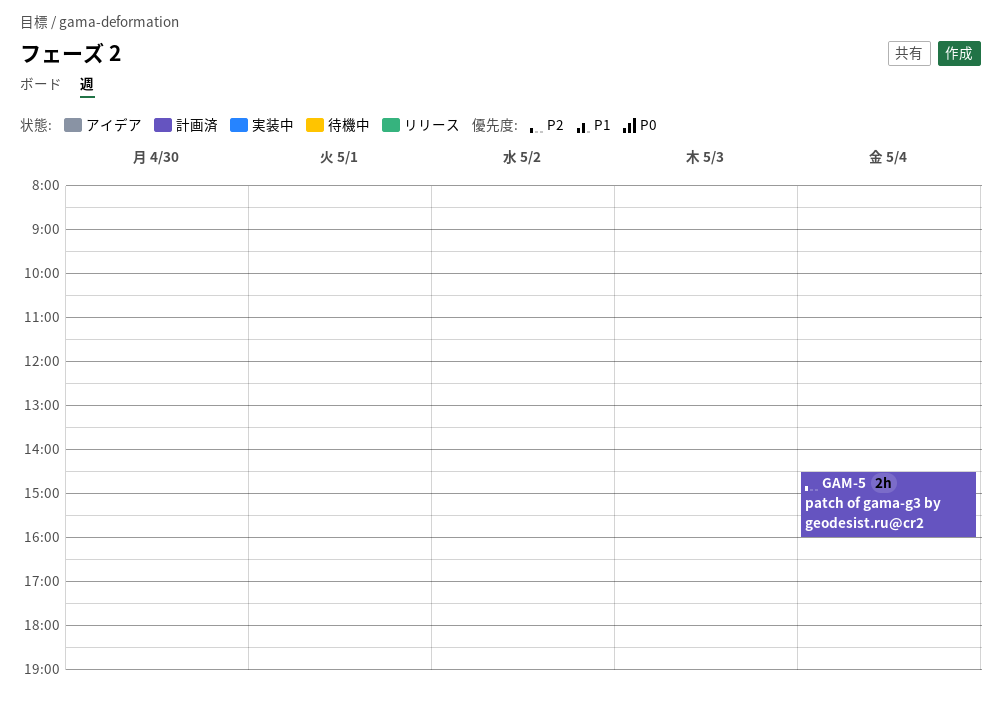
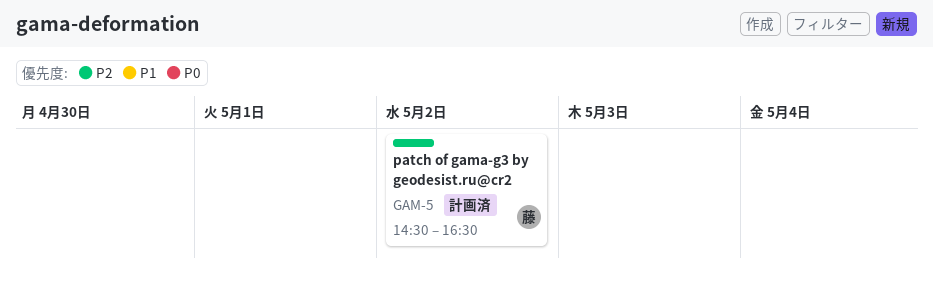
GAM-5, day: May 4 -> May 2
GAM-5, ends: 16:00 -> 16:30

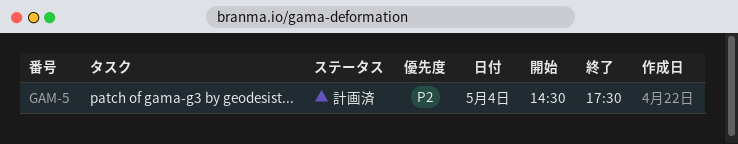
GAM-5, day: May 2 -> May 4
GAM-5, ends: 16:30 -> 17:30

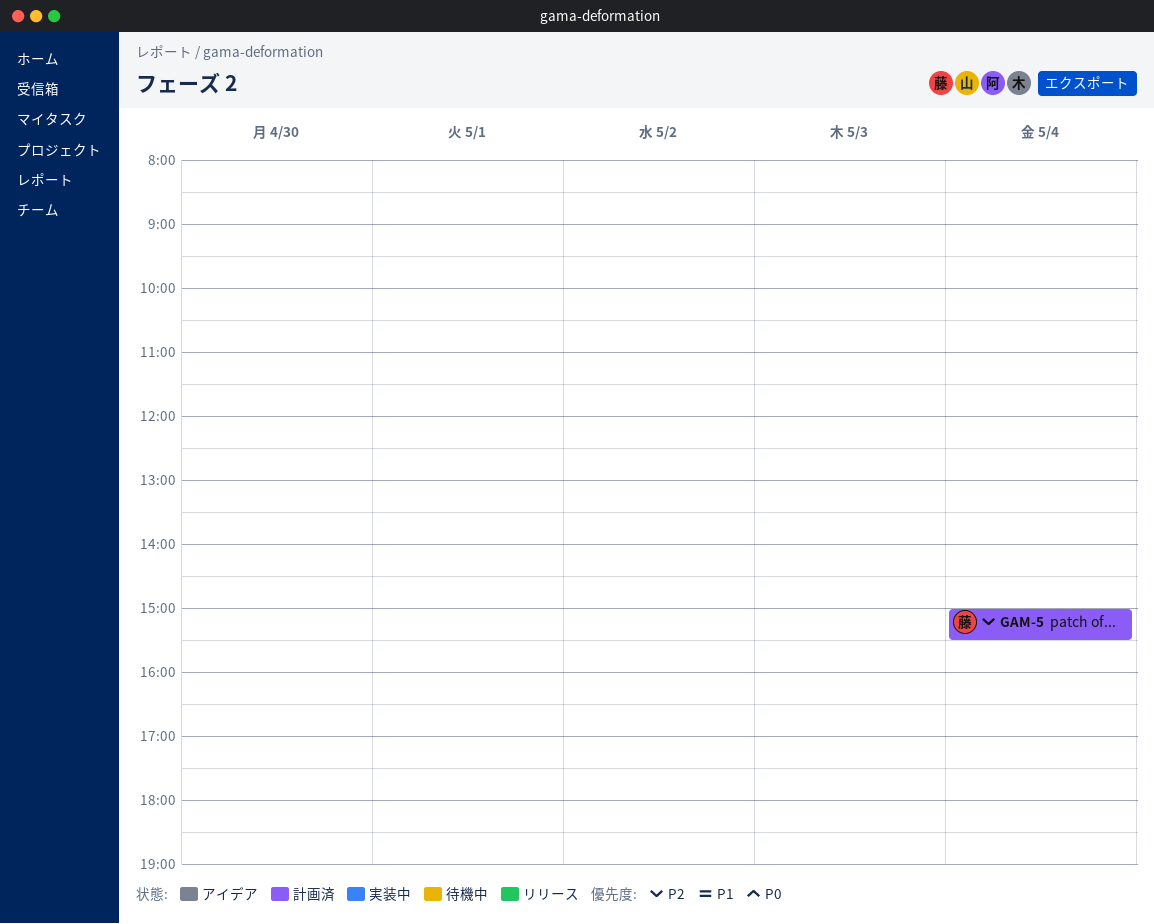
GAM-5, begins: 14:30 -> 15:00
GAM-5, ends: 17:30 -> 15:30

